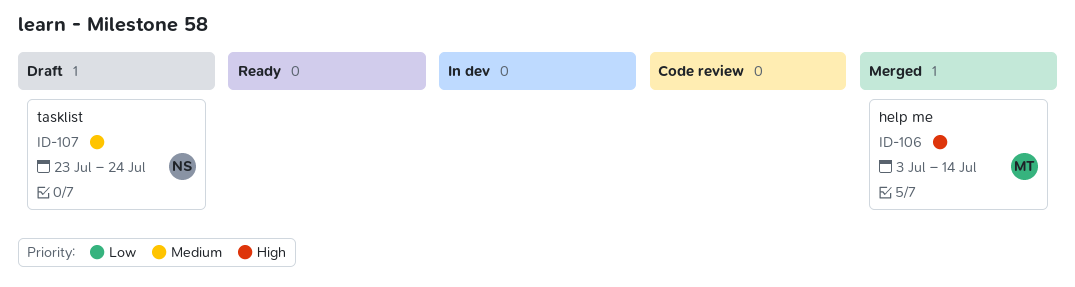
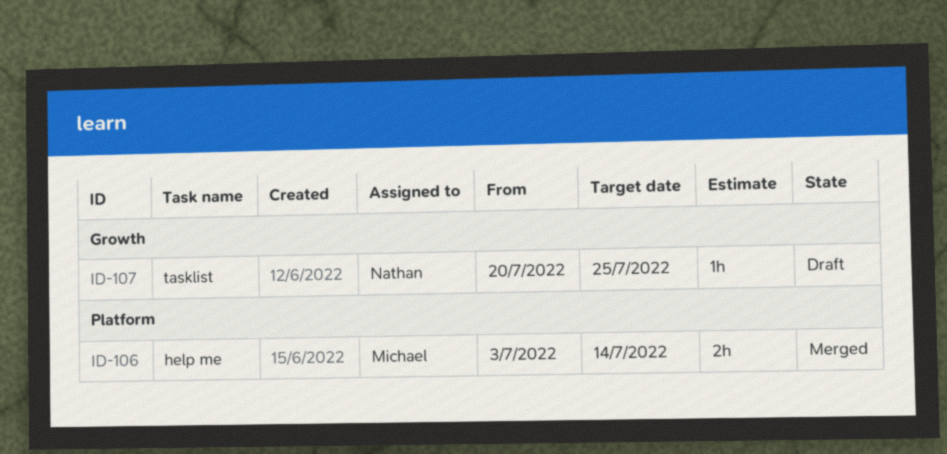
ID-107, start: Jul 23 -> Jul 20
ID-107, due: Jul 24 -> Jul 25

